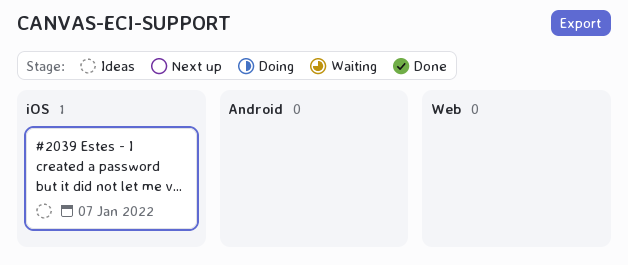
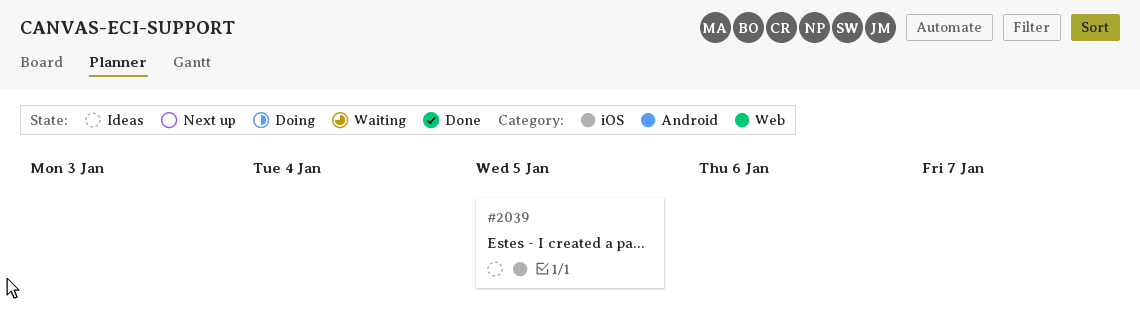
#2039, due: Jan 7 -> Jan 5

